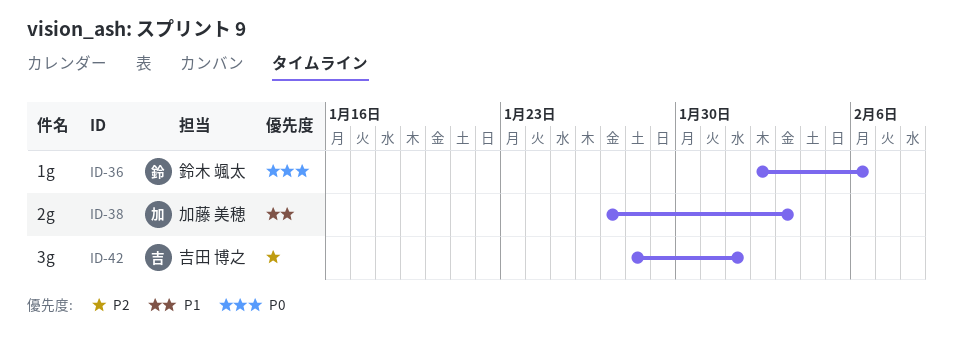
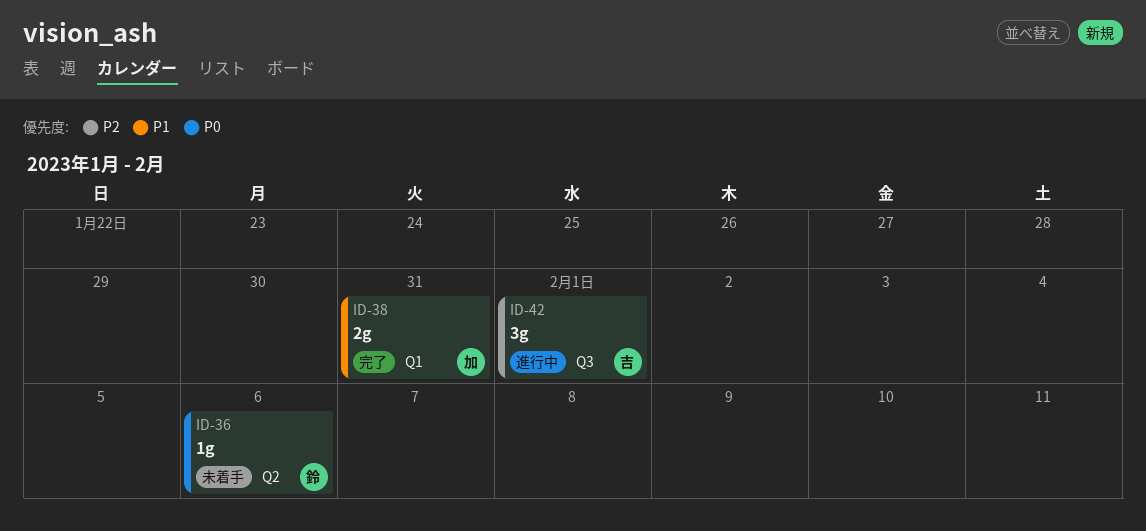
ID-38, due: Feb 3 -> Jan 31

